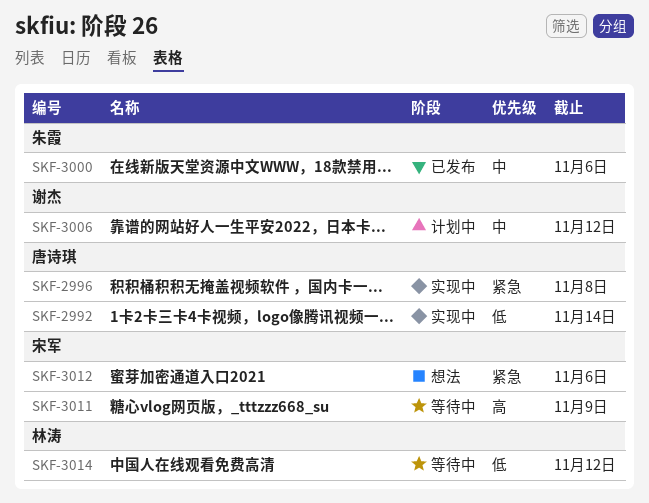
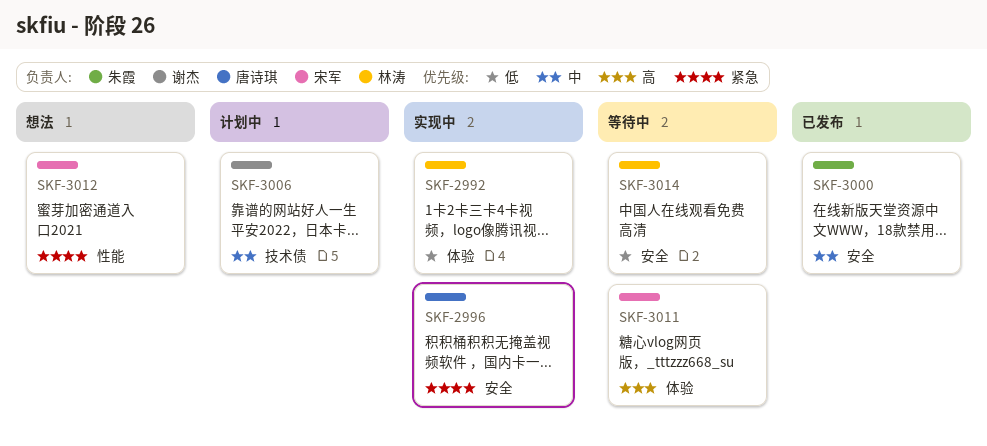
SKF-2992, owner: 唐诗琪 -> 林涛

